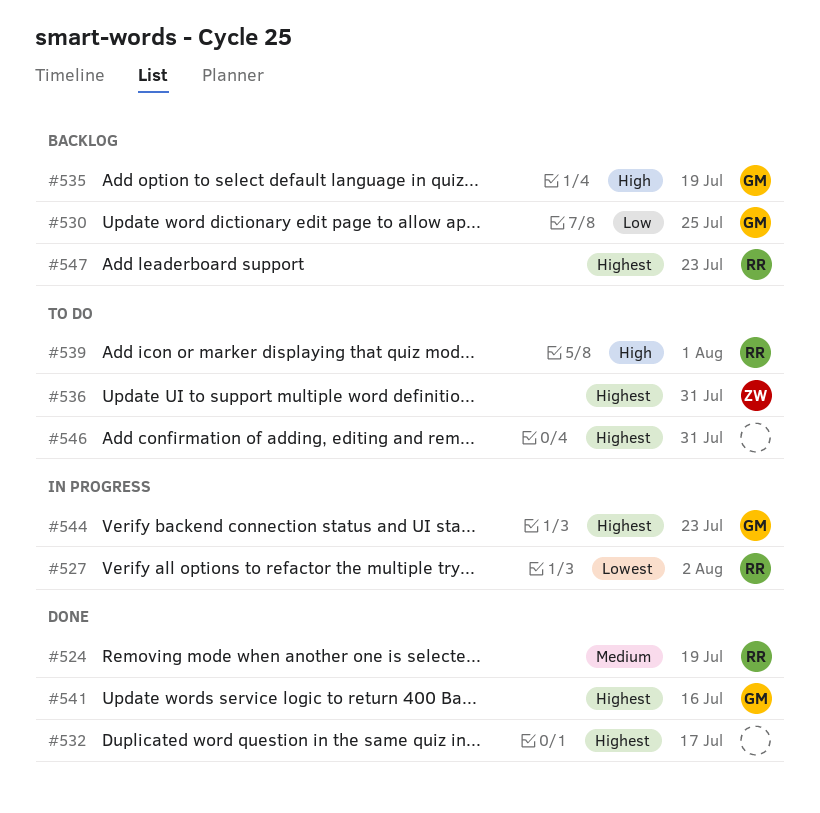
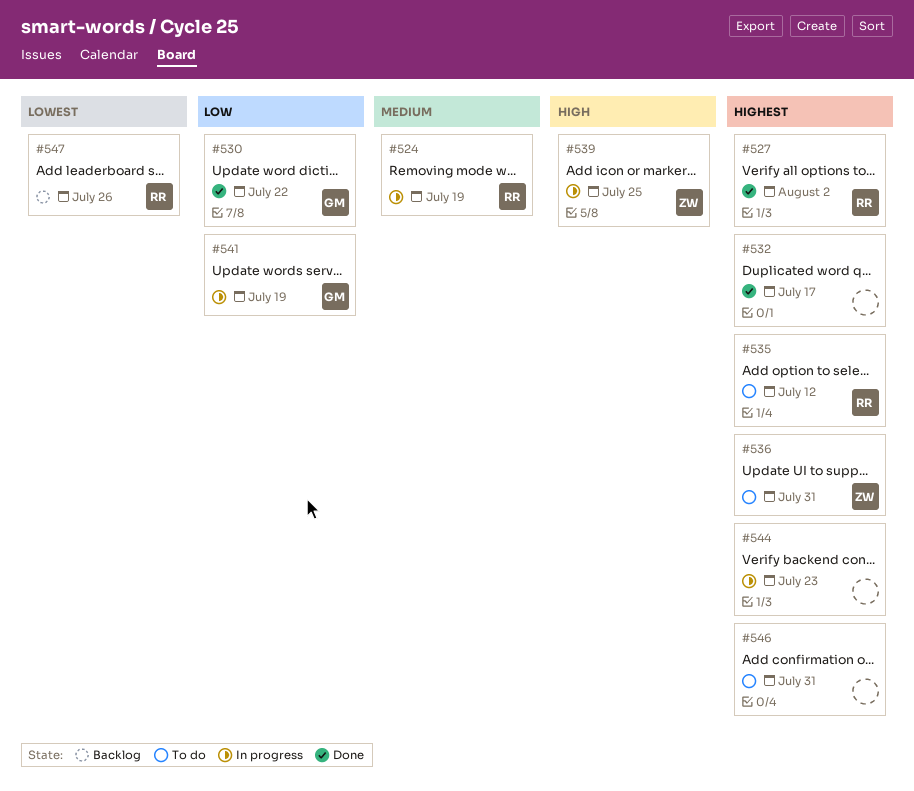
#524, status: Done -> In progress
#527, status: In progress -> Done
#527, priority: Lowest -> Highest
#530, status: Backlog -> Done
#530, due: Jul 25 -> Jul 22
#535, status: Backlog -> To do
#535, owner: GM -> RR
#535, priority: High -> Highest
#535, due: Jul 19 -> Jul 12
#539, status: To do -> In progress
#539, owner: RR -> ZW
#539, due: Aug 1 -> Jul 25
#541, status: Done -> In progress
#541, priority: Highest -> Low
#541, due: Jul 16 -> Jul 19
#544, owner: GM -> none
#547, priority: Highest -> Lowest
#547, due: Jul 23 -> Jul 26

